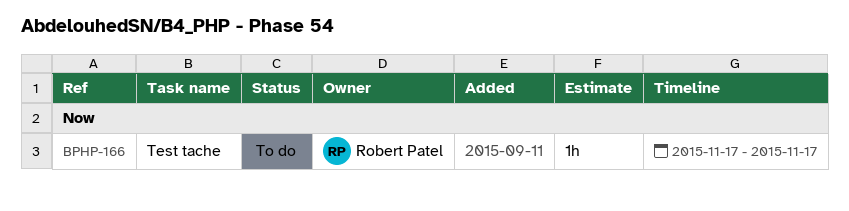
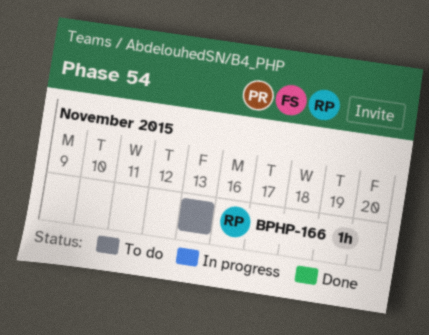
BPHP-166, start: Nov 17 -> Nov 13
BPHP-166, due: Nov 17 -> Nov 13

